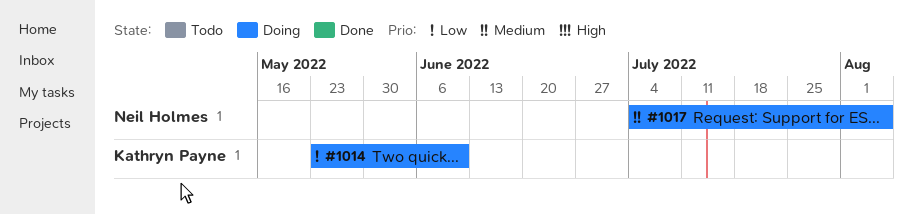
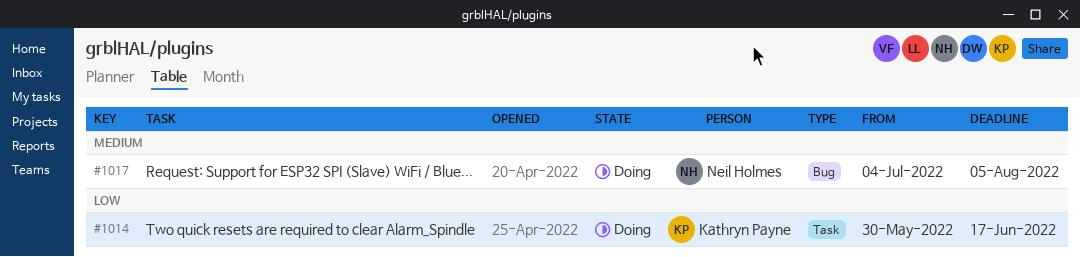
#1014, start: May 23 -> May 30
#1014, due: Jun 10 -> Jun 17

